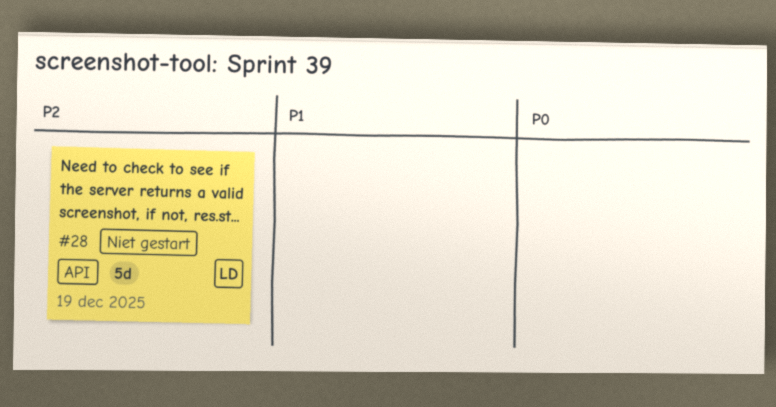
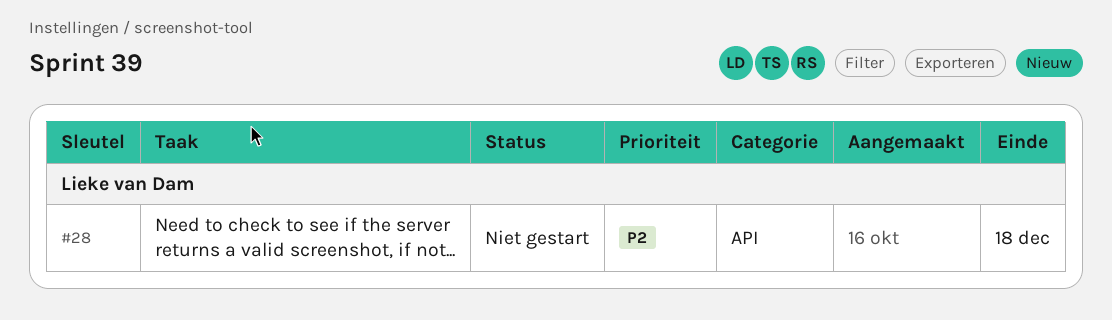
#28, due: Dec 19 -> Dec 18

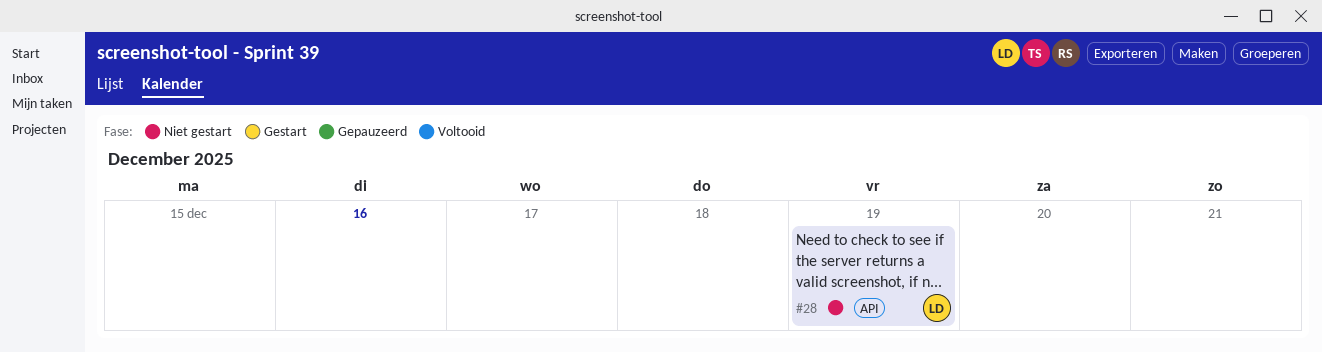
#28, due: Dec 18 -> Dec 19

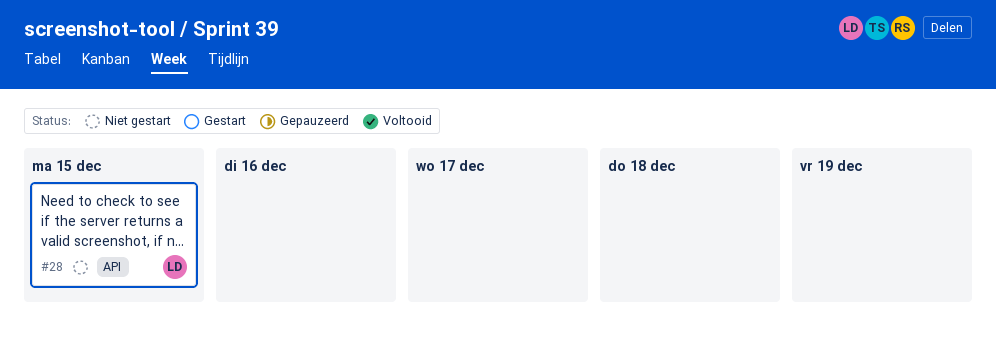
#28, due: Dec 19 -> Dec 15

